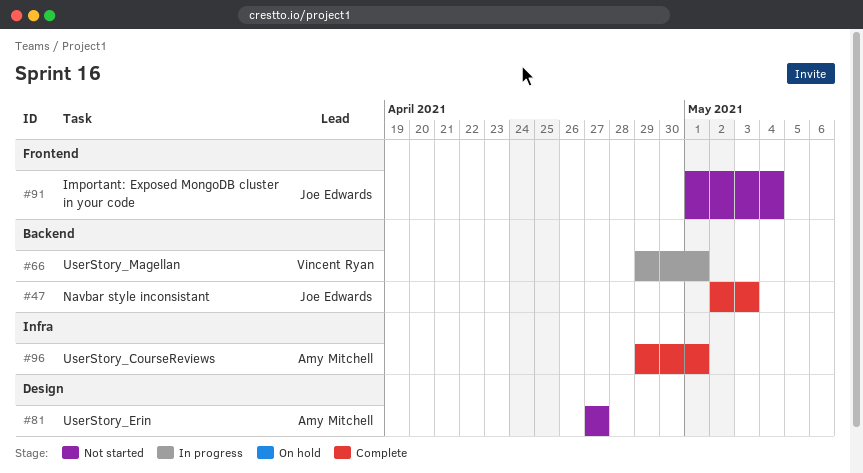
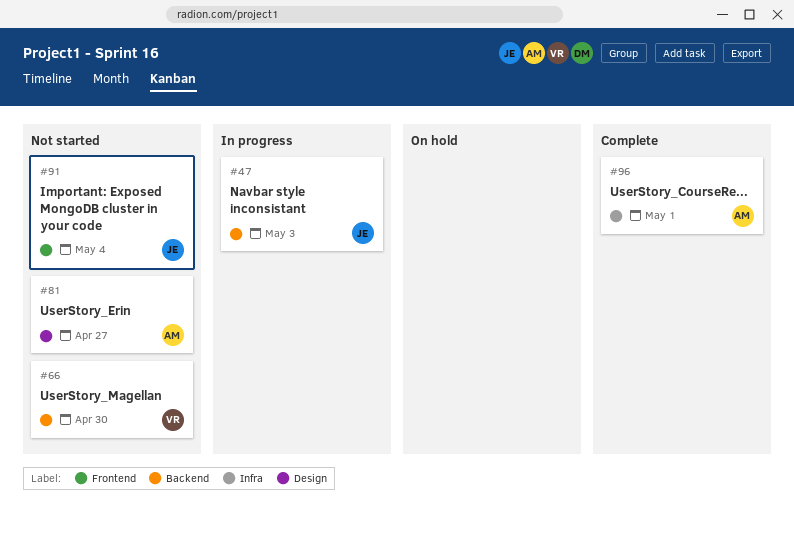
#47, status: Complete -> In progress
#66, status: In progress -> Not started
#66, due: May 1 -> Apr 30

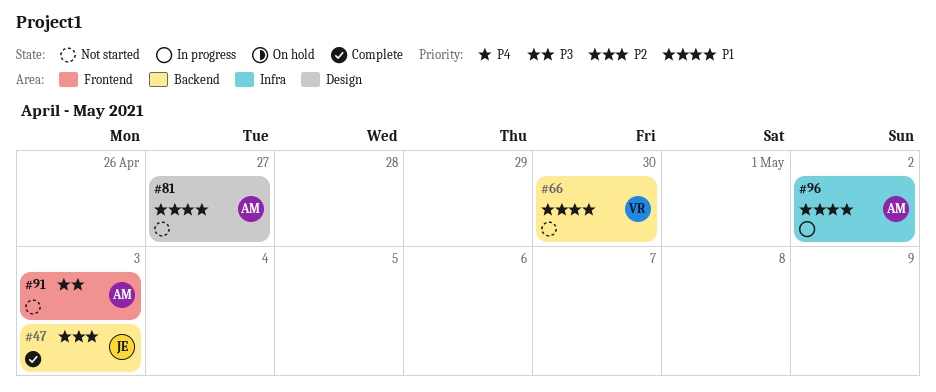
#47, status: In progress -> Complete
#91, owner: JE -> AM
#91, due: May 4 -> May 3
#96, status: Complete -> In progress
#96, due: May 1 -> May 2

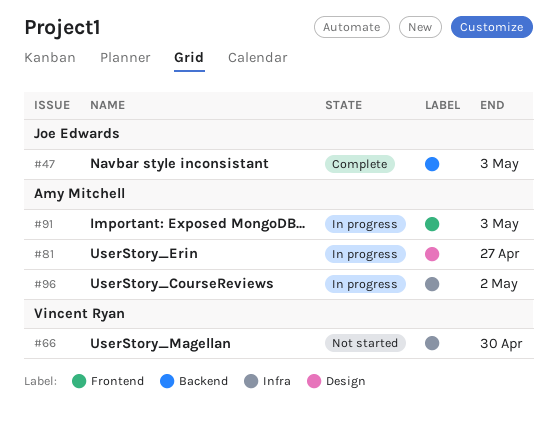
#66, label: Backend -> Infra
#81, status: Not started -> In progress
#91, status: Not started -> In progress

